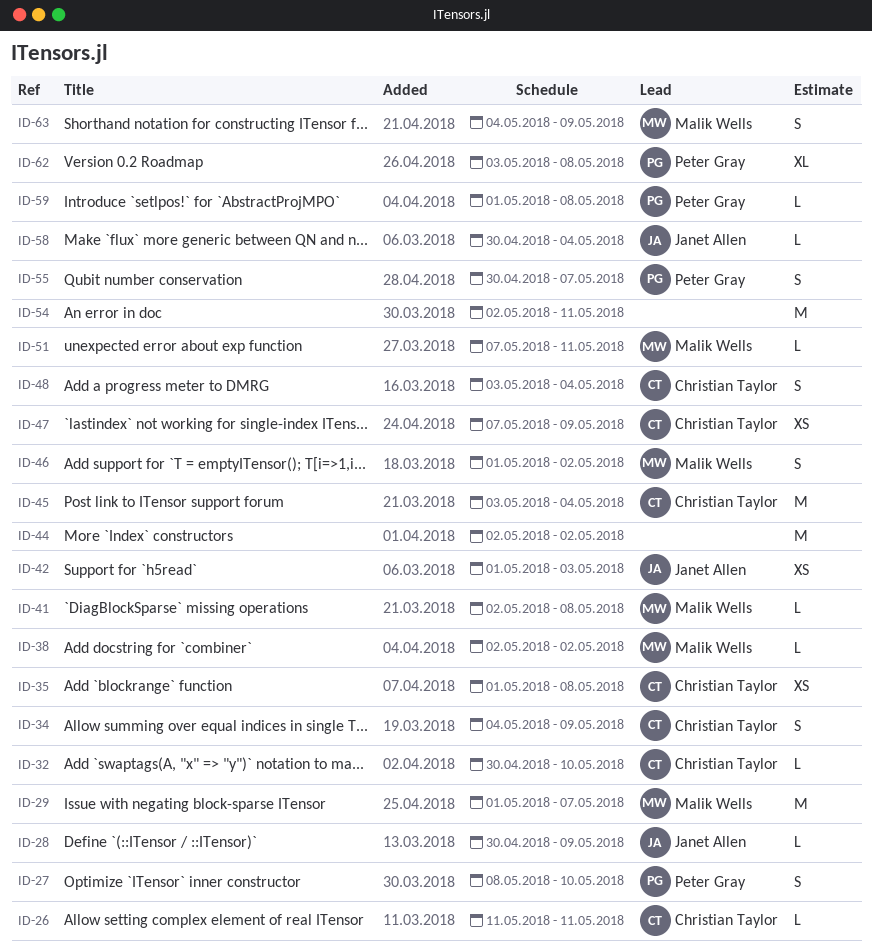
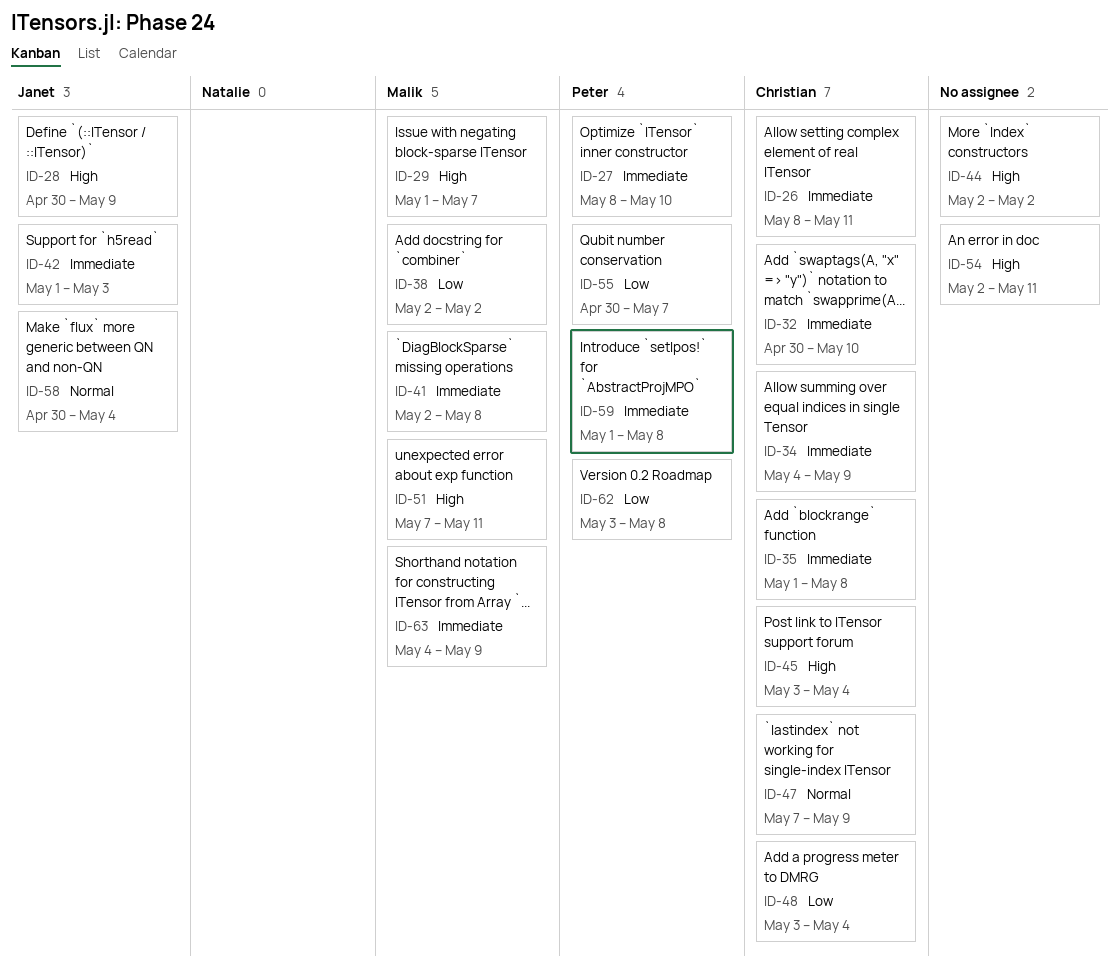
ID-26, start: May 11 -> May 8
ID-46: present -> none

